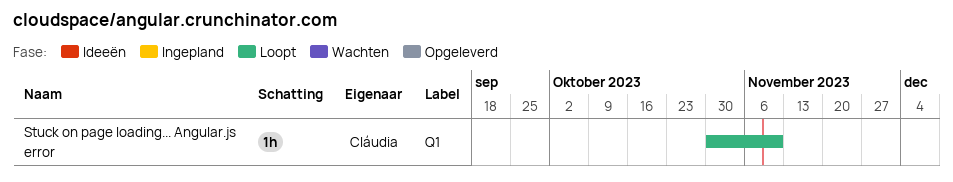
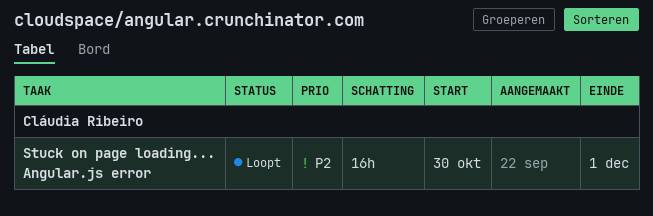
Stuck on page loading... Angular.js error, estimate: 1h -> 16h
Stuck on page loading... Angular.js error, due: Nov 10 -> Dec 1

